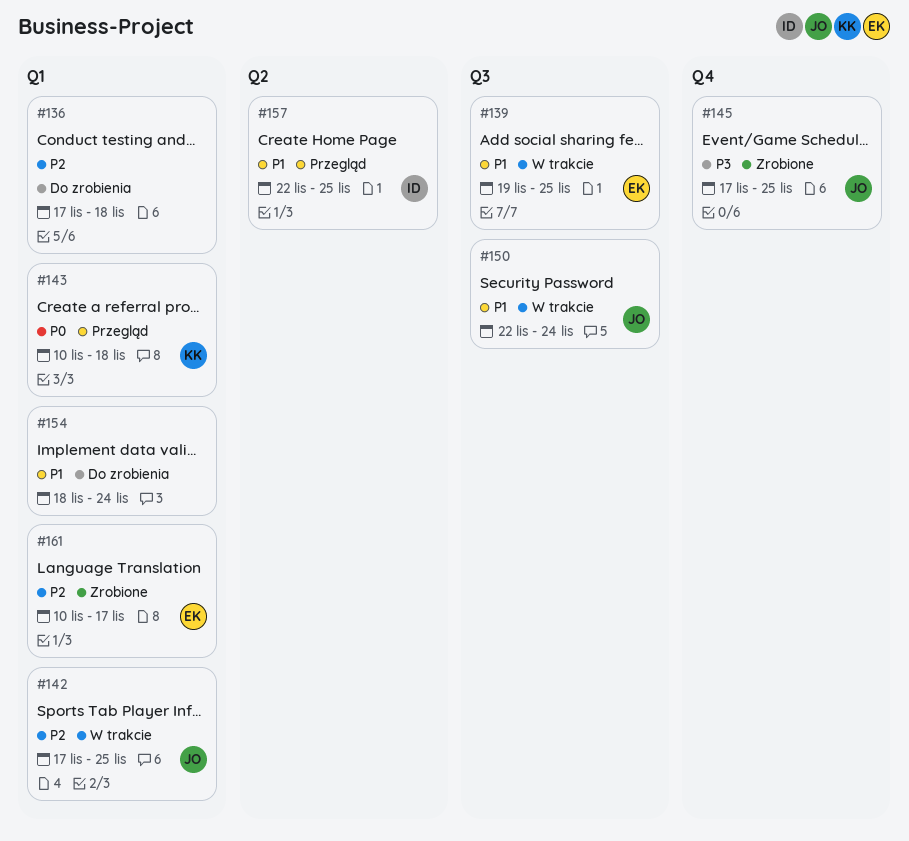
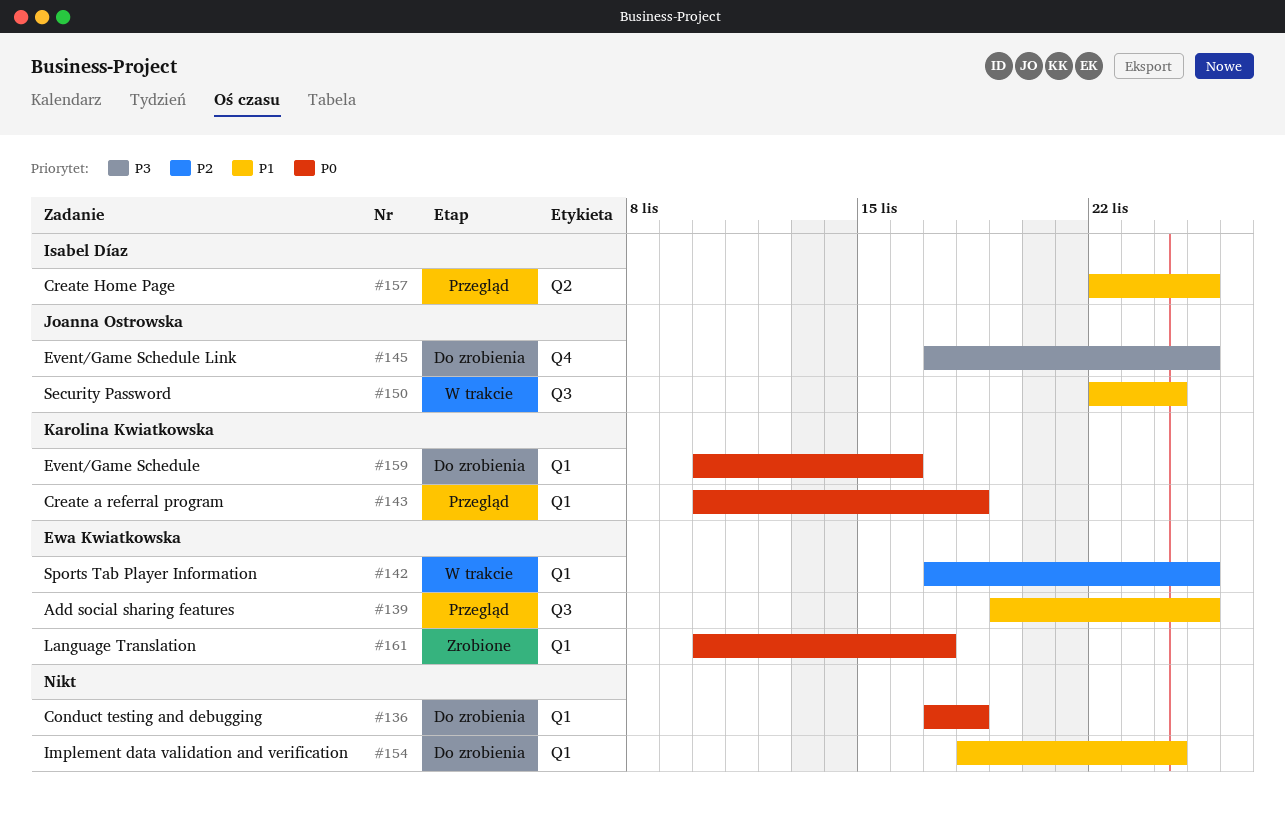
#136, priority: P2 -> P0
#139, status: W trakcie -> Przegląd
#142, owner: Joanna Ostrowska -> Ewa Kwiatkowska
#145, status: Zrobione -> Do zrobienia
#159: none -> present
#161, priority: P2 -> P0

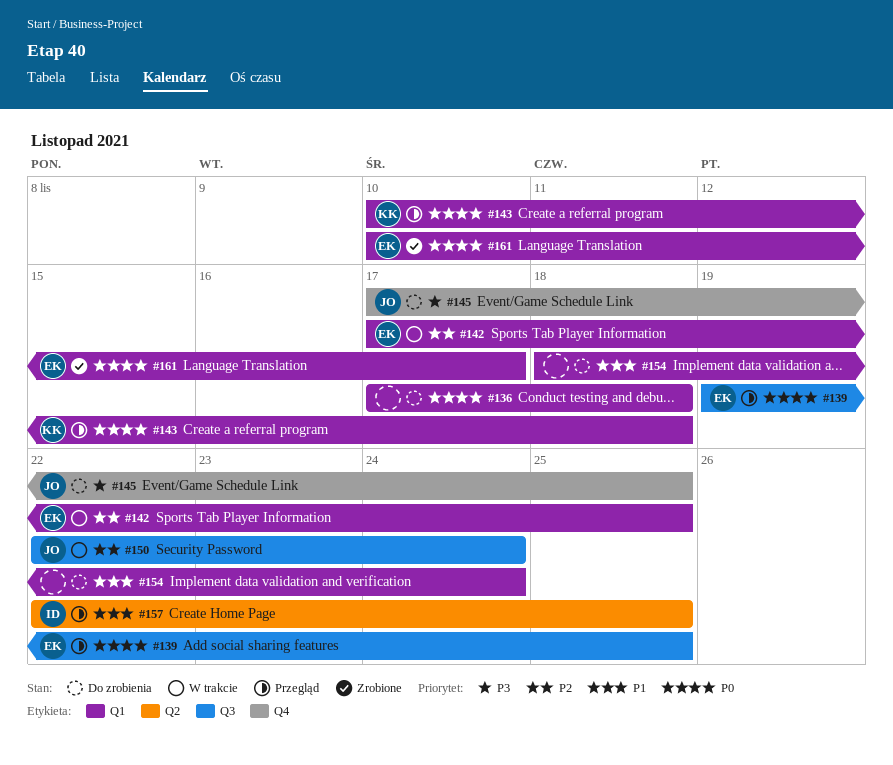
#139, priority: P1 -> P0
#150, priority: P1 -> P2
#159: present -> none

